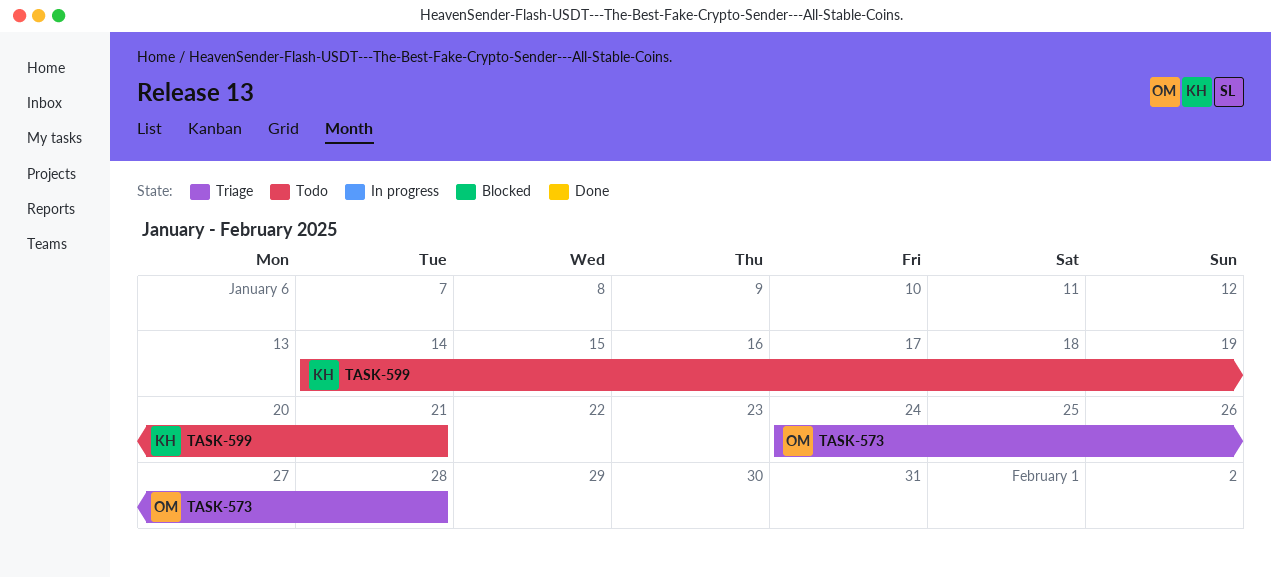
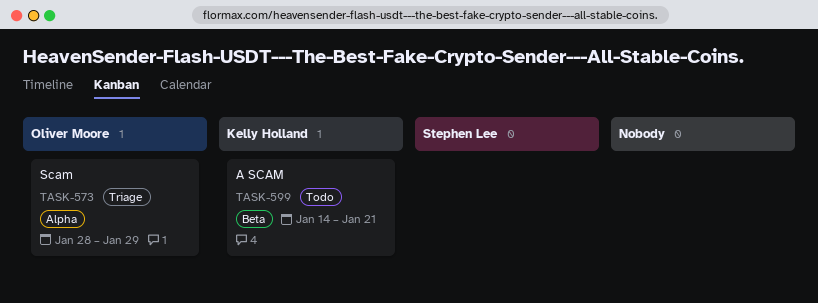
TASK-573, start: Jan 24 -> Jan 28
TASK-573, due: Jan 28 -> Jan 29

